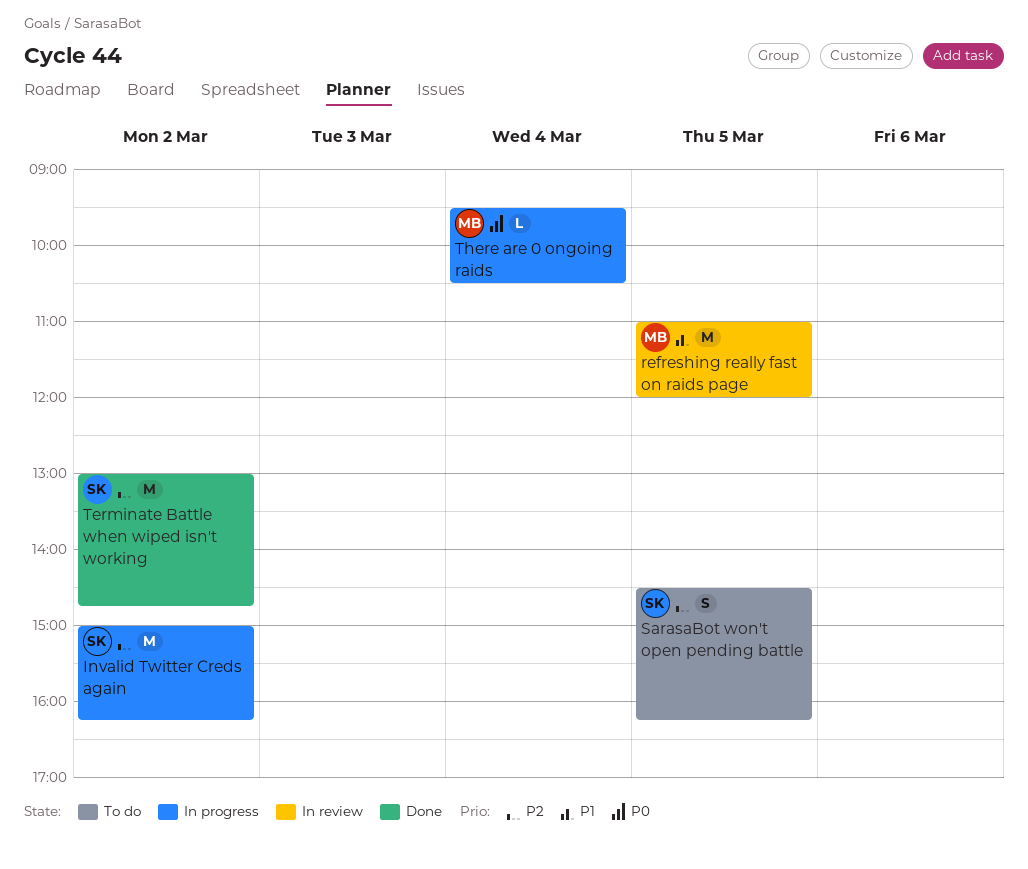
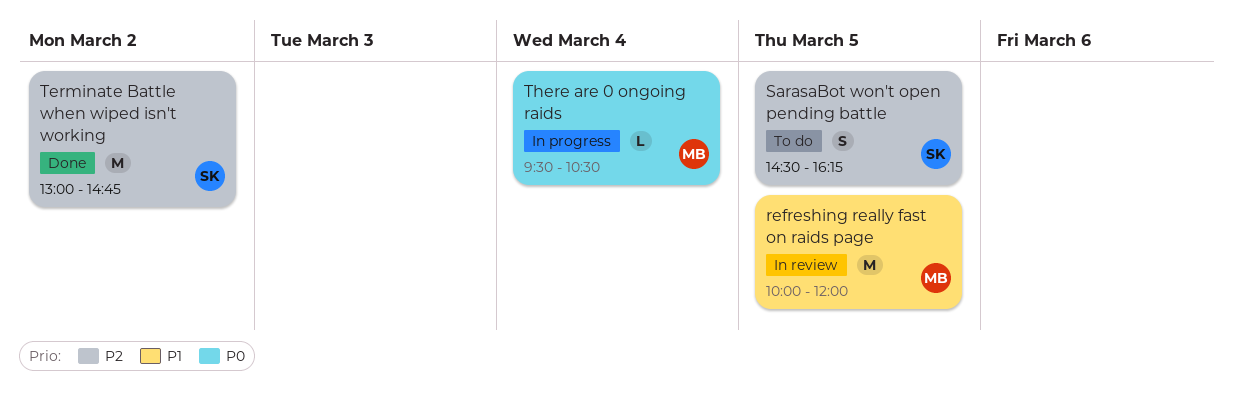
Invalid Twitter Creds again: present -> none
refreshing really fast on raids page, begins: 11:00 -> 10:00

